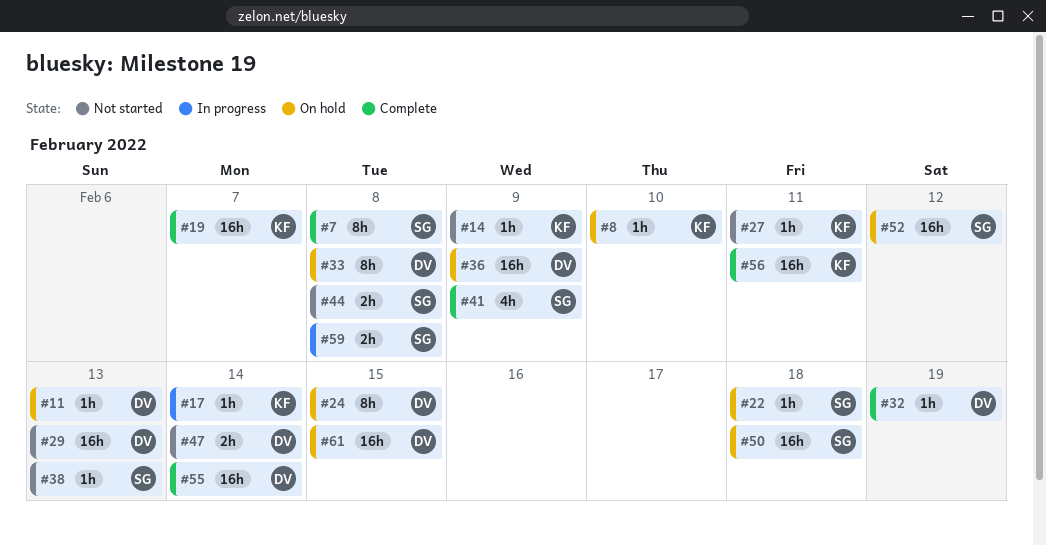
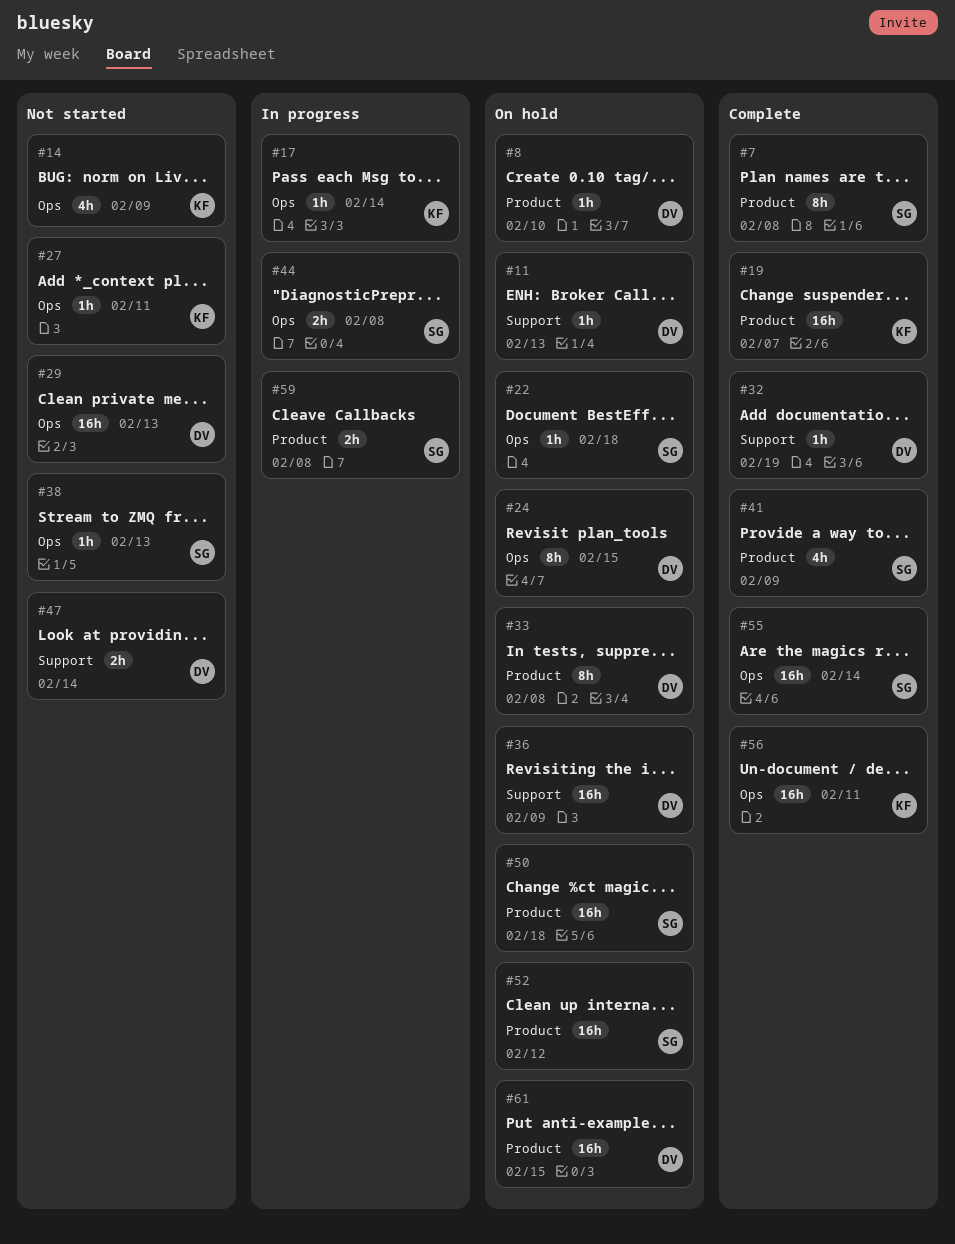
#8, owner: KF -> DV
#14, estimate: 1h -> 4h
#44, status: Not started -> In progress
#55, owner: DV -> SG

